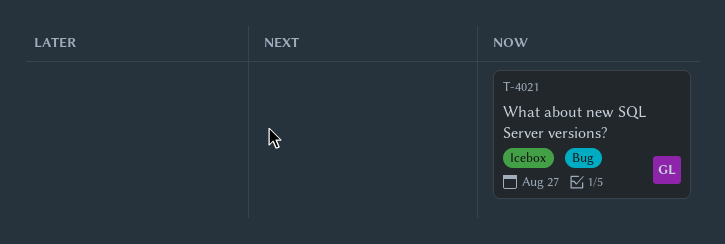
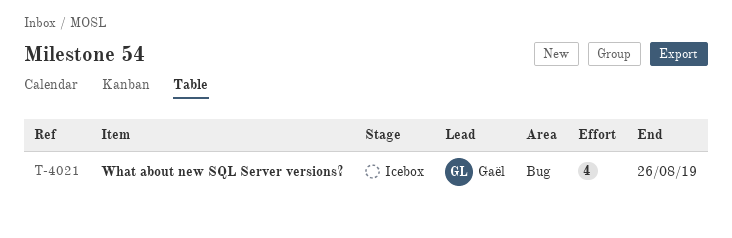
T-4021, due: Aug 27 -> Aug 26

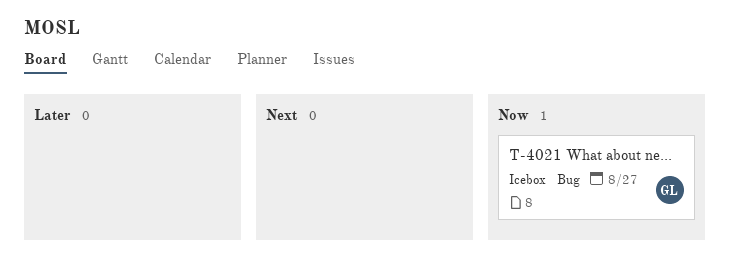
T-4021, due: Aug 26 -> Aug 27

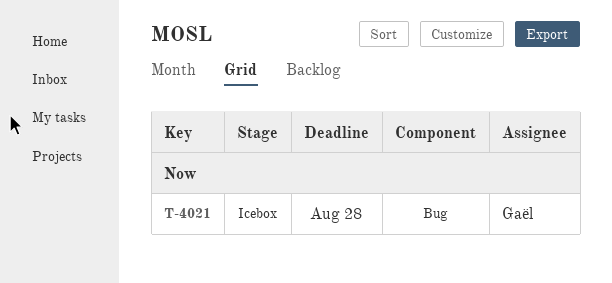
T-4021, due: Aug 27 -> Aug 28

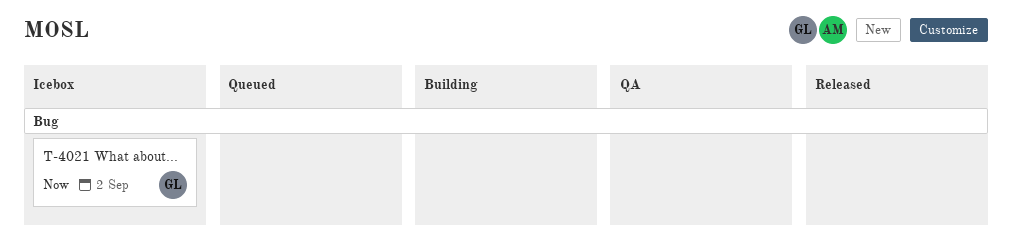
T-4021, due: Aug 28 -> Sep 2

